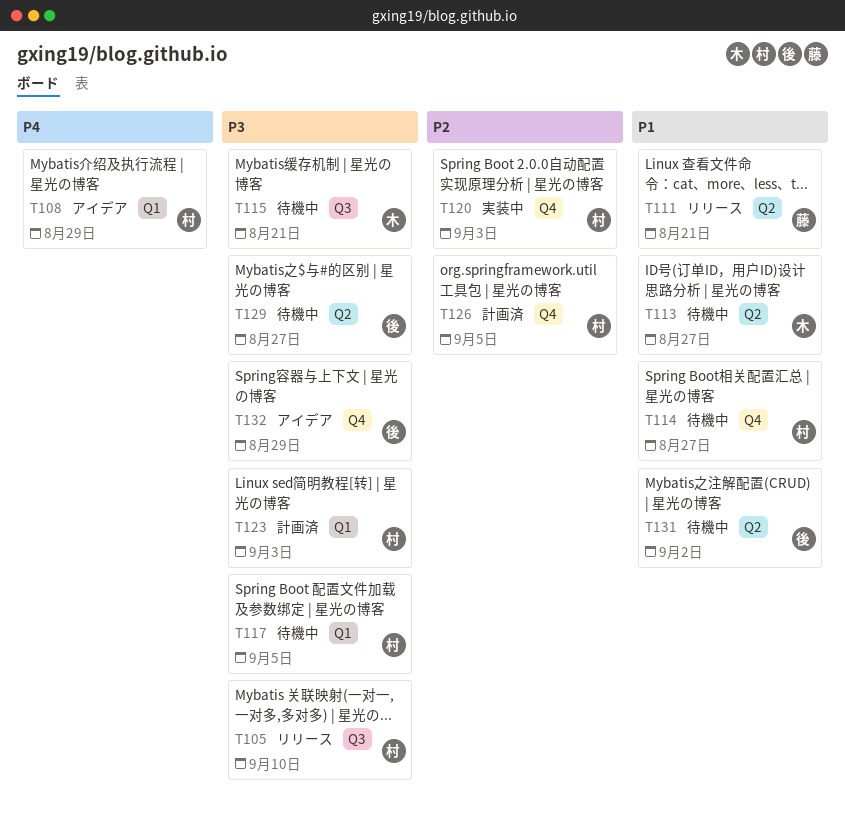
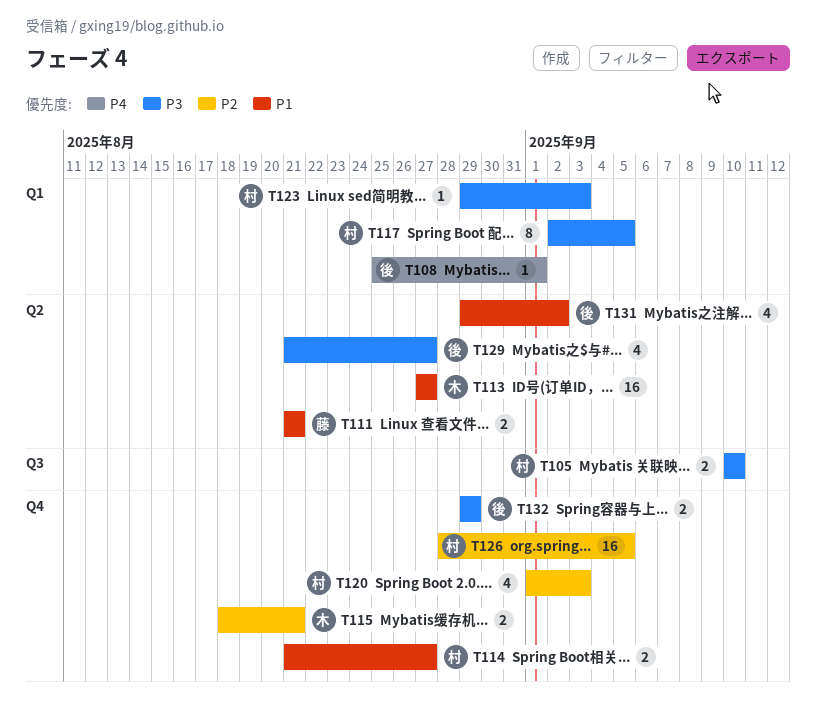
T108, owner: 村 -> 後
T108, due: Aug 29 -> Sep 1
T115, priority: P3 -> P2
T115, label: Q3 -> Q4

